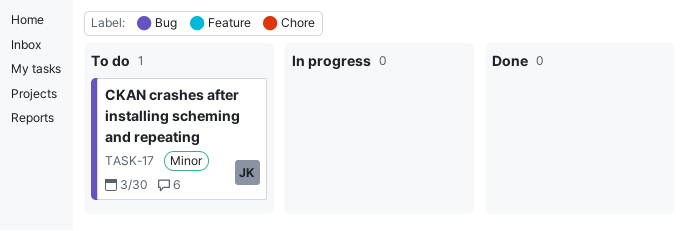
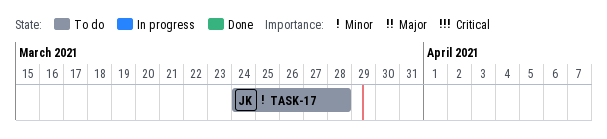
TASK-17, due: Mar 30 -> Mar 28

